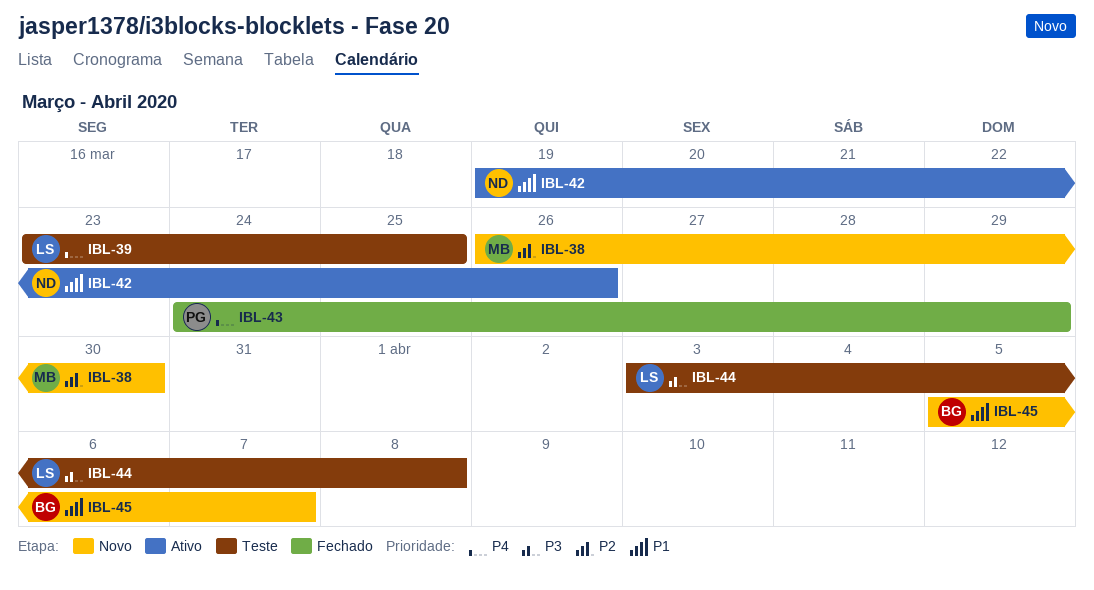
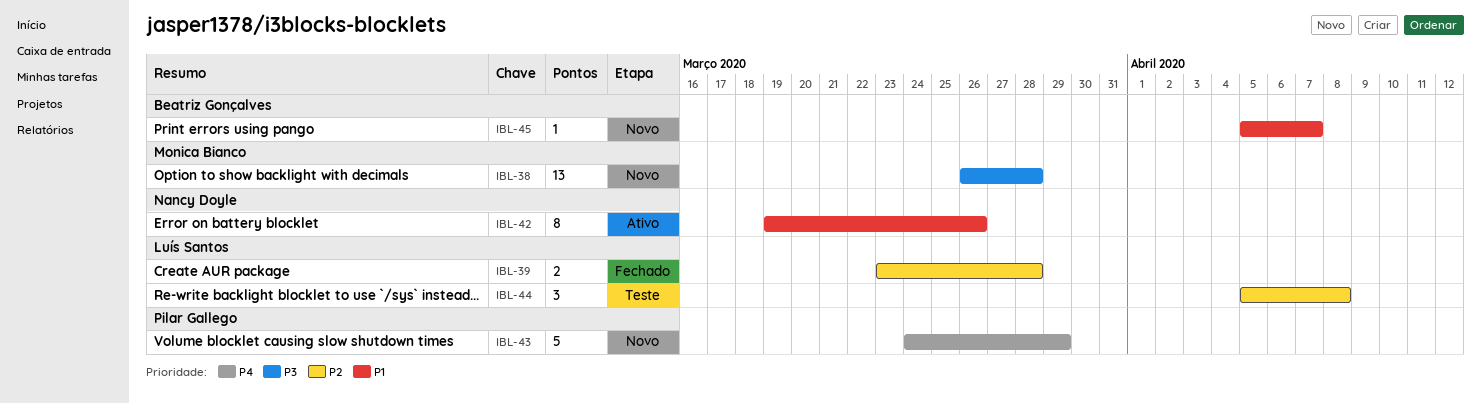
IBL-38, priority: P2 -> P3
IBL-38, due: Mar 30 -> Mar 28
IBL-39, status: Teste -> Fechado
IBL-39, priority: P4 -> P2
IBL-39, due: Mar 25 -> Mar 28
IBL-43, status: Fechado -> Novo
IBL-44, priority: P3 -> P2
IBL-44, start: Apr 3 -> Apr 5

